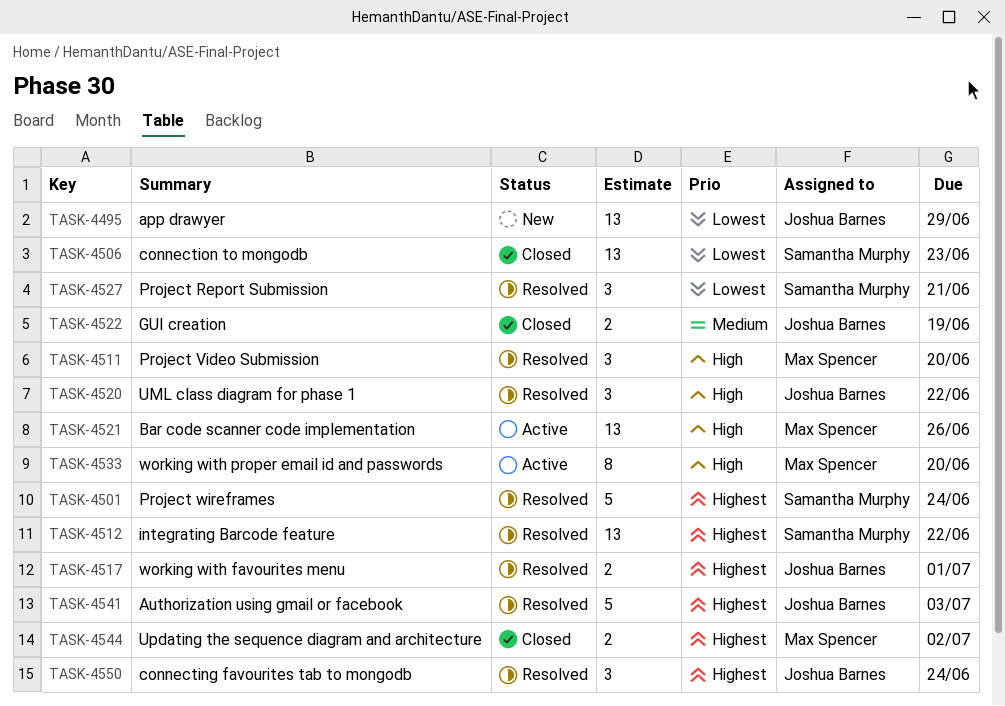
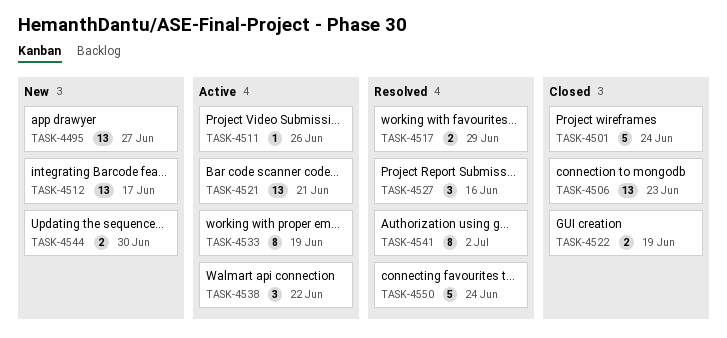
TASK-4495, due: Jun 29 -> Jun 27
TASK-4501, status: Resolved -> Closed
TASK-4511, status: Resolved -> Active
TASK-4511, estimate: 3 -> 1
TASK-4511, due: Jun 20 -> Jun 26
TASK-4512, status: Resolved -> New
TASK-4512, due: Jun 22 -> Jun 17
TASK-4517, due: Jul 1 -> Jun 29
TASK-4520: present -> none
TASK-4521, due: Jun 26 -> Jun 21
TASK-4527, due: Jun 21 -> Jun 16
TASK-4533, due: Jun 20 -> Jun 19
TASK-4538: none -> present
TASK-4541, estimate: 5 -> 8
TASK-4541, due: Jul 3 -> Jul 2
TASK-4544, status: Closed -> New
TASK-4544, due: Jul 2 -> Jun 30
TASK-4550, estimate: 3 -> 5

